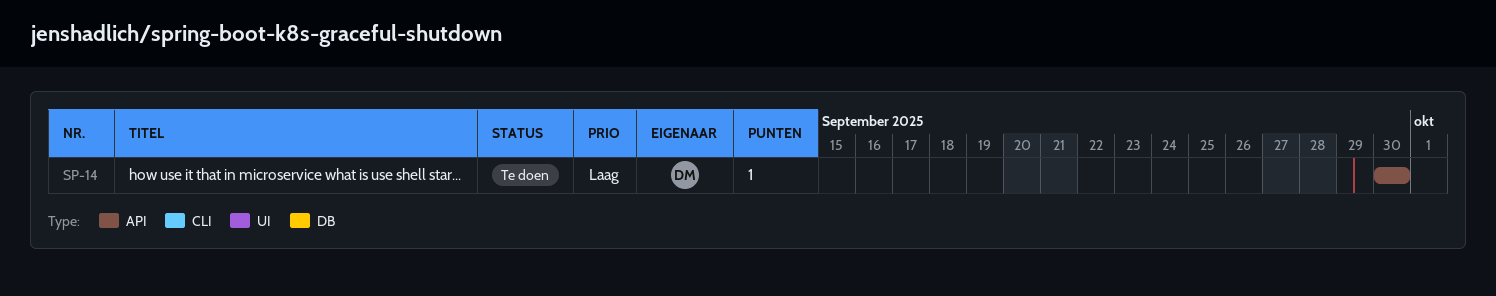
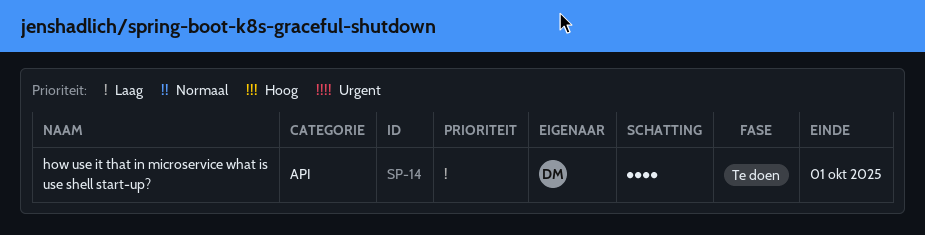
SP-14, estimate: 1 -> 4
SP-14, due: Sep 30 -> Oct 1

